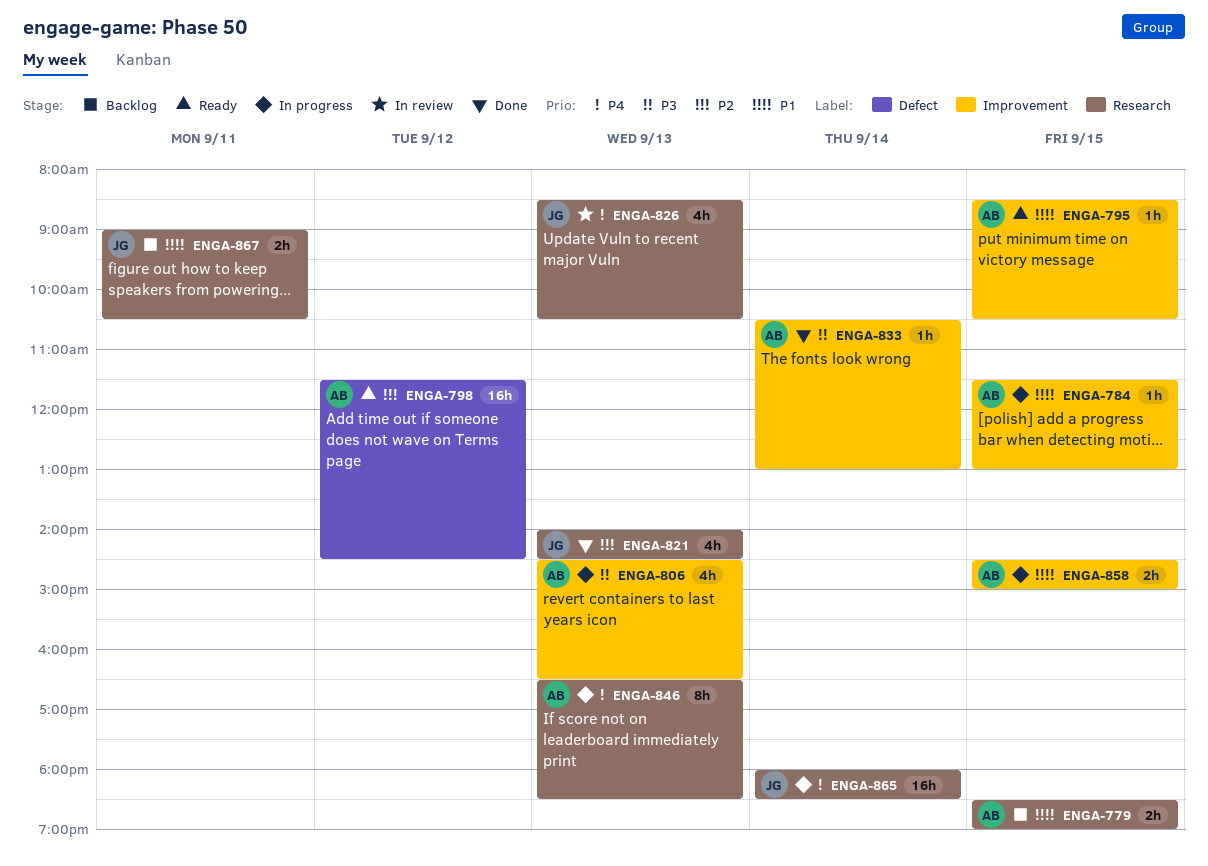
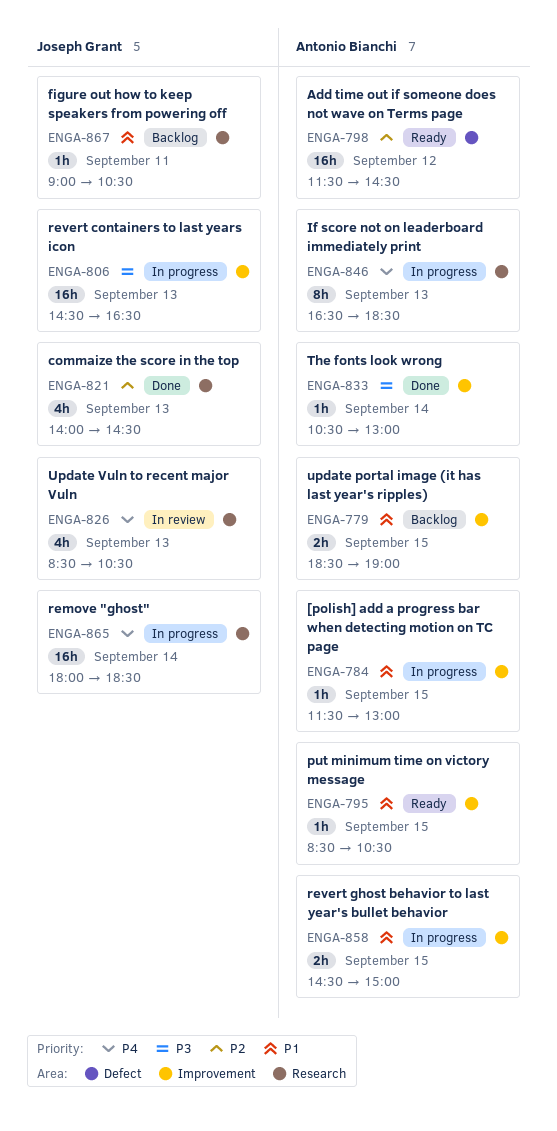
ENGA-779, label: Research -> Improvement
ENGA-806, owner: Antonio Bianchi -> Joseph Grant
ENGA-806, estimate: 4h -> 16h
ENGA-867, estimate: 2h -> 1h

